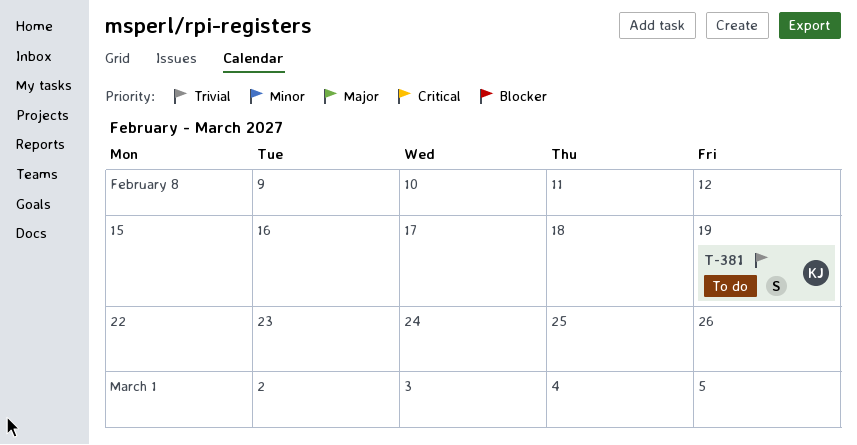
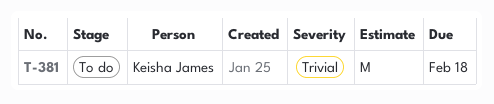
T-381, estimate: S -> M
T-381, due: Feb 19 -> Feb 18

